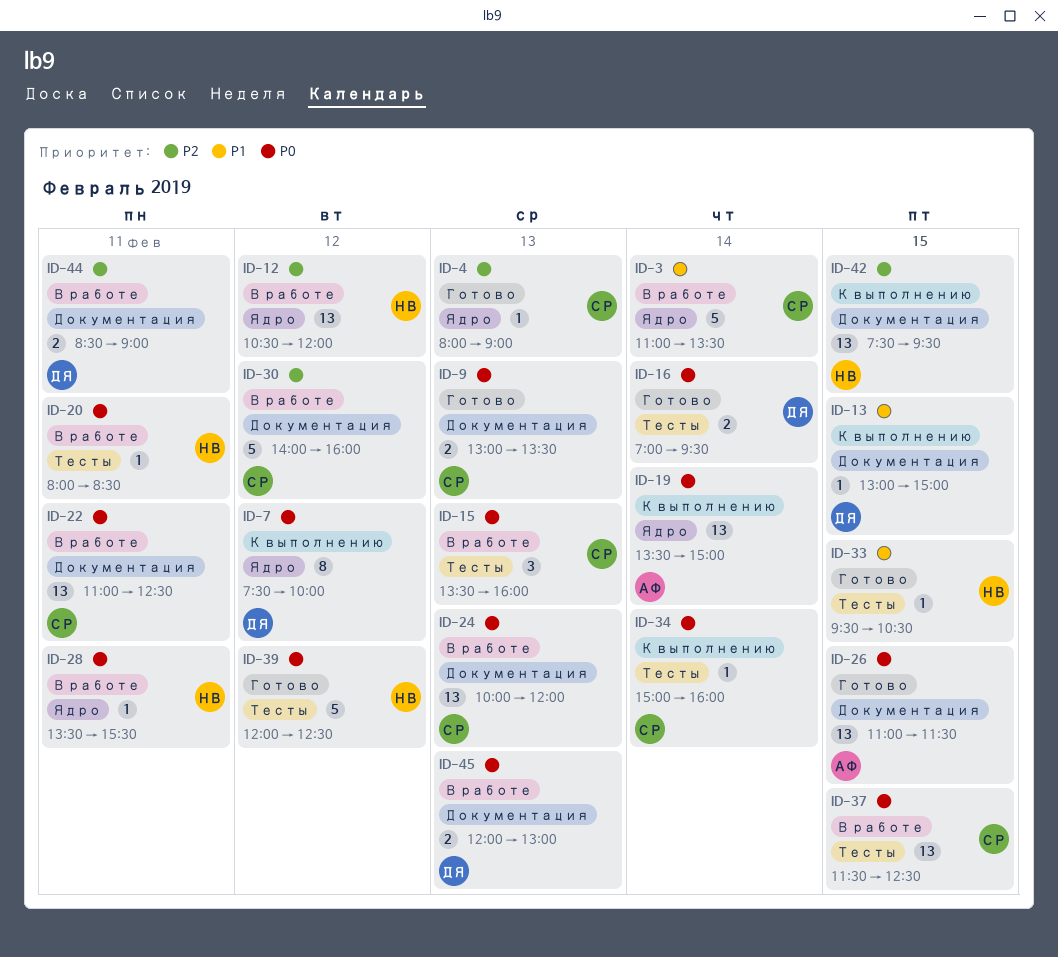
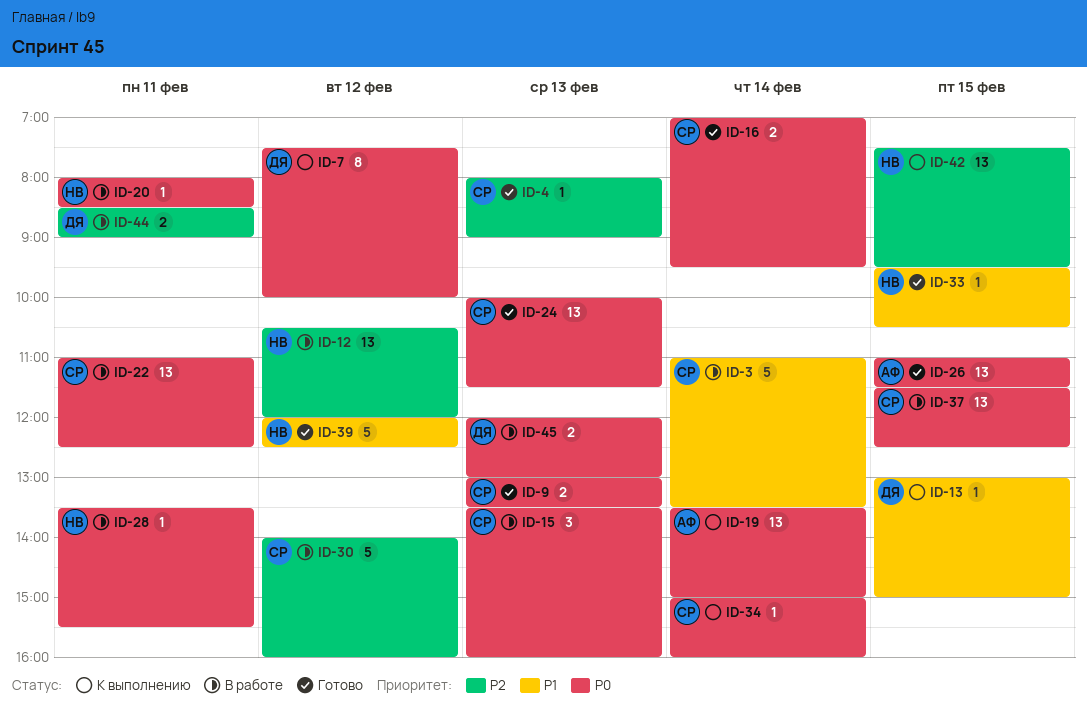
ID-16, owner: ДЯ -> СР
ID-24, status: В работе -> Готово
ID-24, ends: 12:00 -> 11:30
ID-39, priority: P0 -> P1

